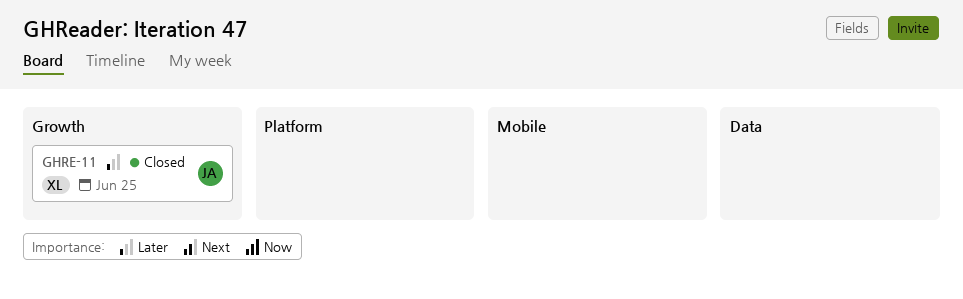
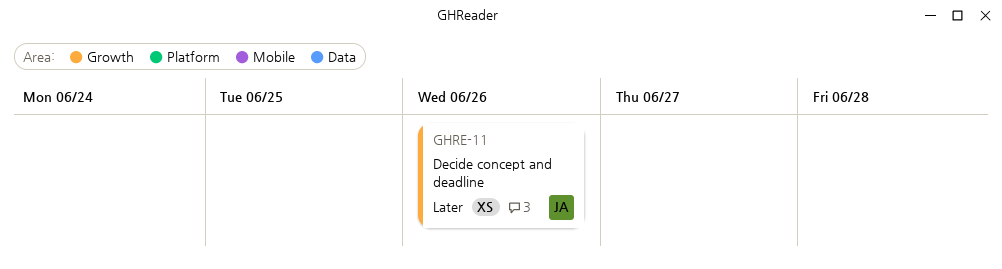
GHRE-11, estimate: XL -> XS
GHRE-11, due: Jun 25 -> Jun 26

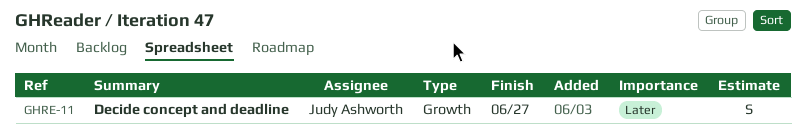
GHRE-11, estimate: XS -> S
GHRE-11, due: Jun 26 -> Jun 27

